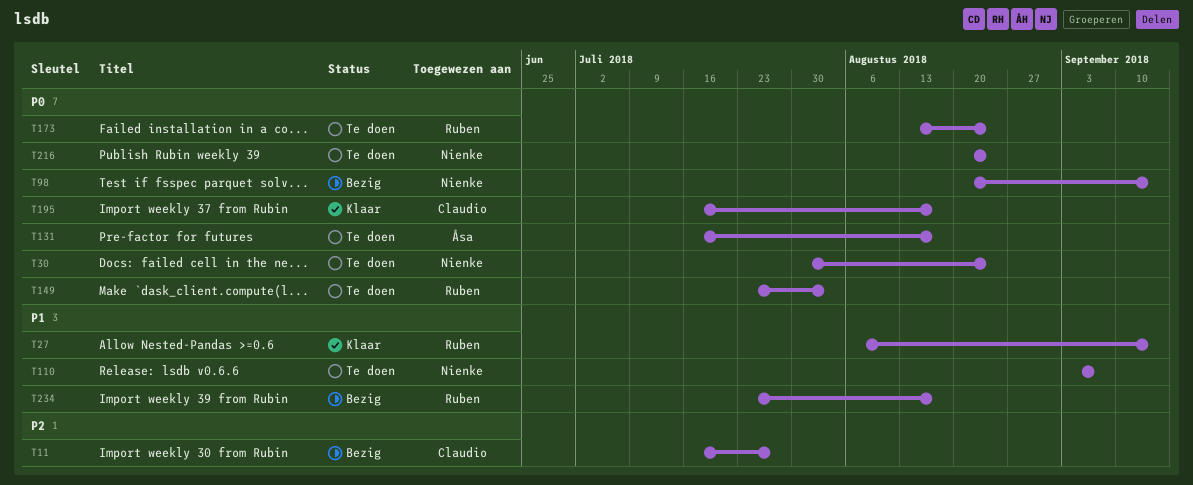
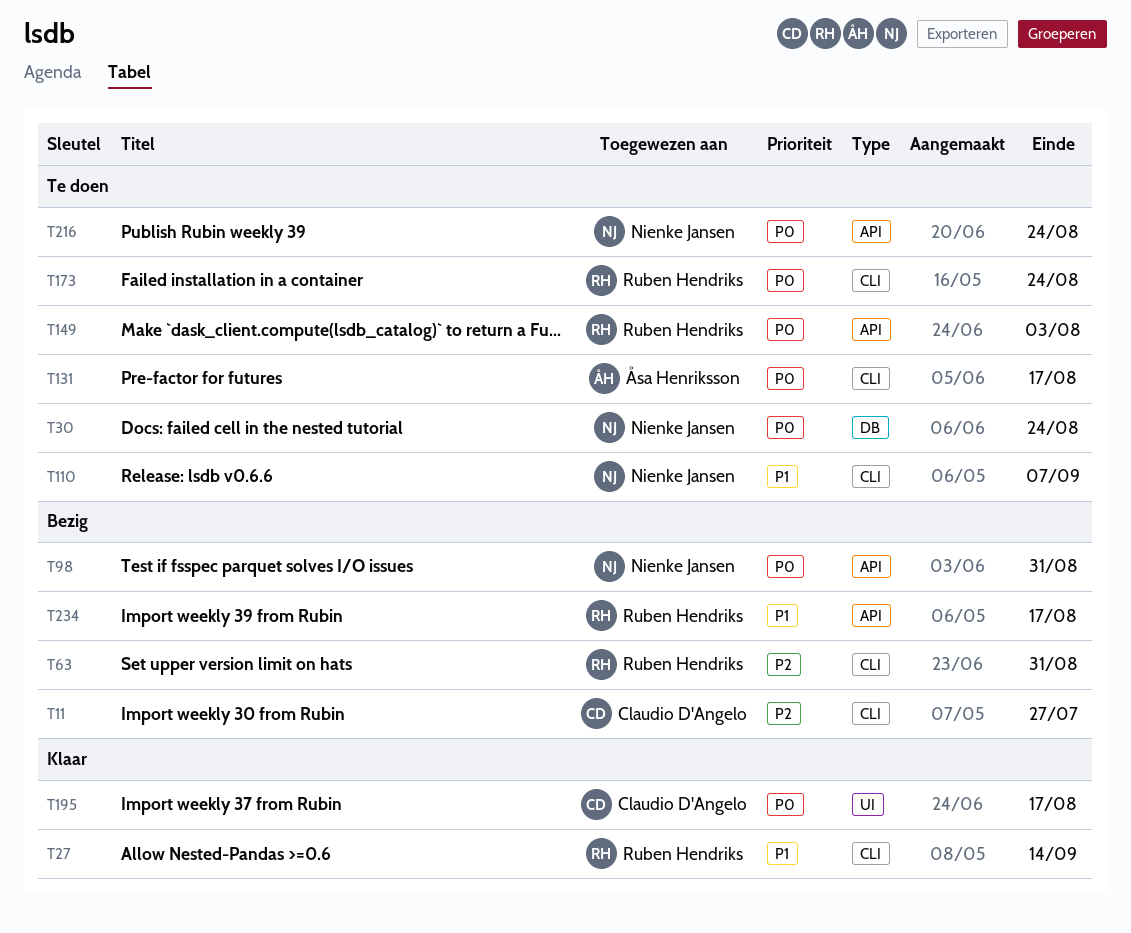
T63: none -> present
T98, due: Sep 14 -> Aug 31

